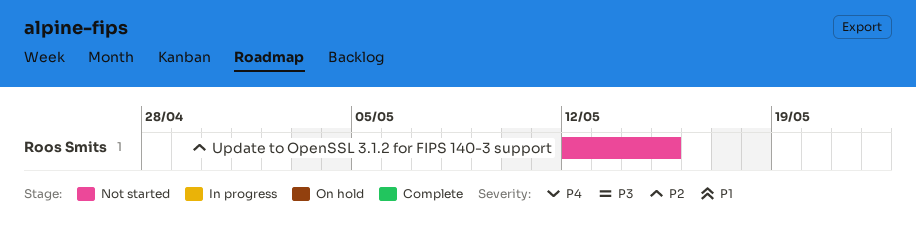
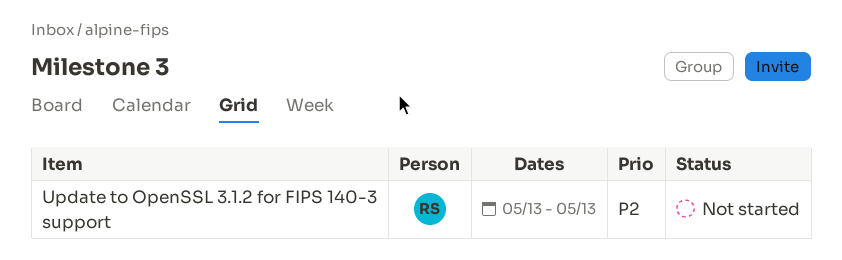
Update to OpenSSL 3.1.2 for FIPS 140-3 support, start: May 12 -> May 13
Update to OpenSSL 3.1.2 for FIPS 140-3 support, due: May 15 -> May 13

